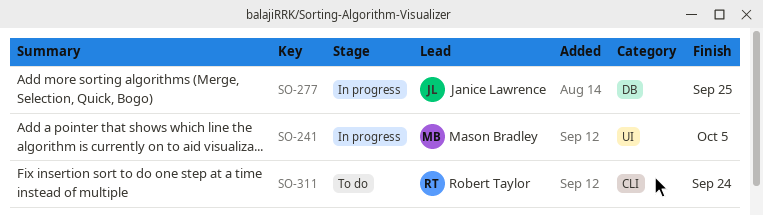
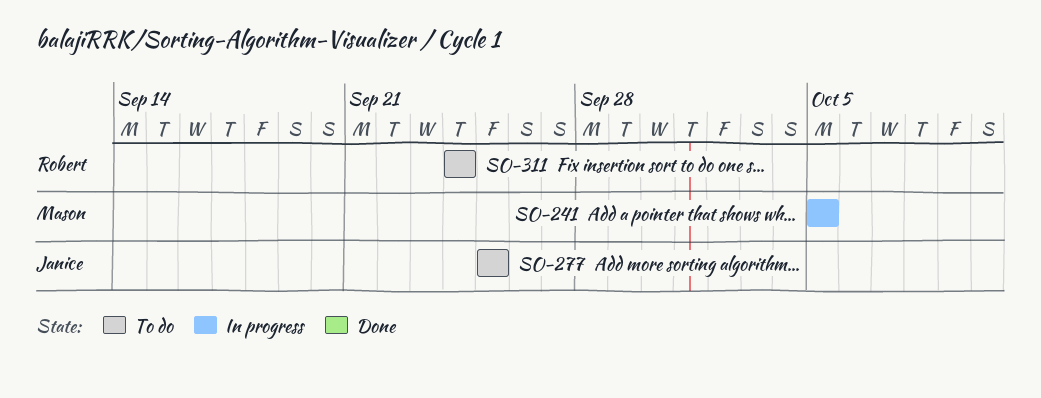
SO-277, status: In progress -> To do

